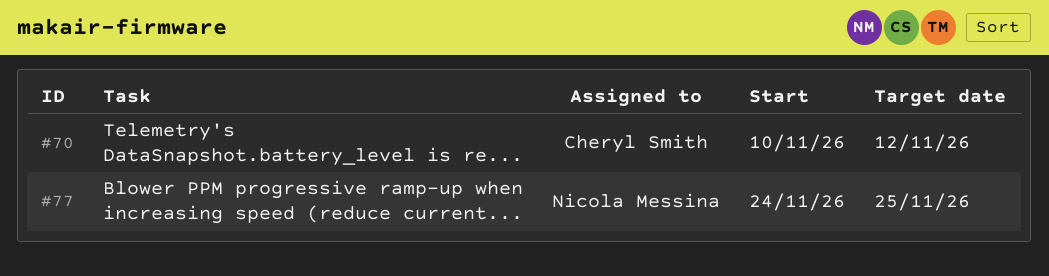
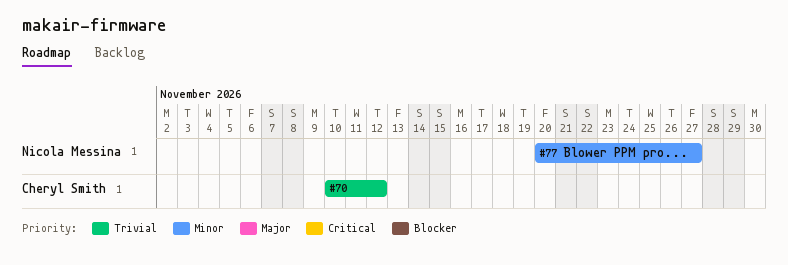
#77, start: Nov 24 -> Nov 20
#77, due: Nov 25 -> Nov 27

